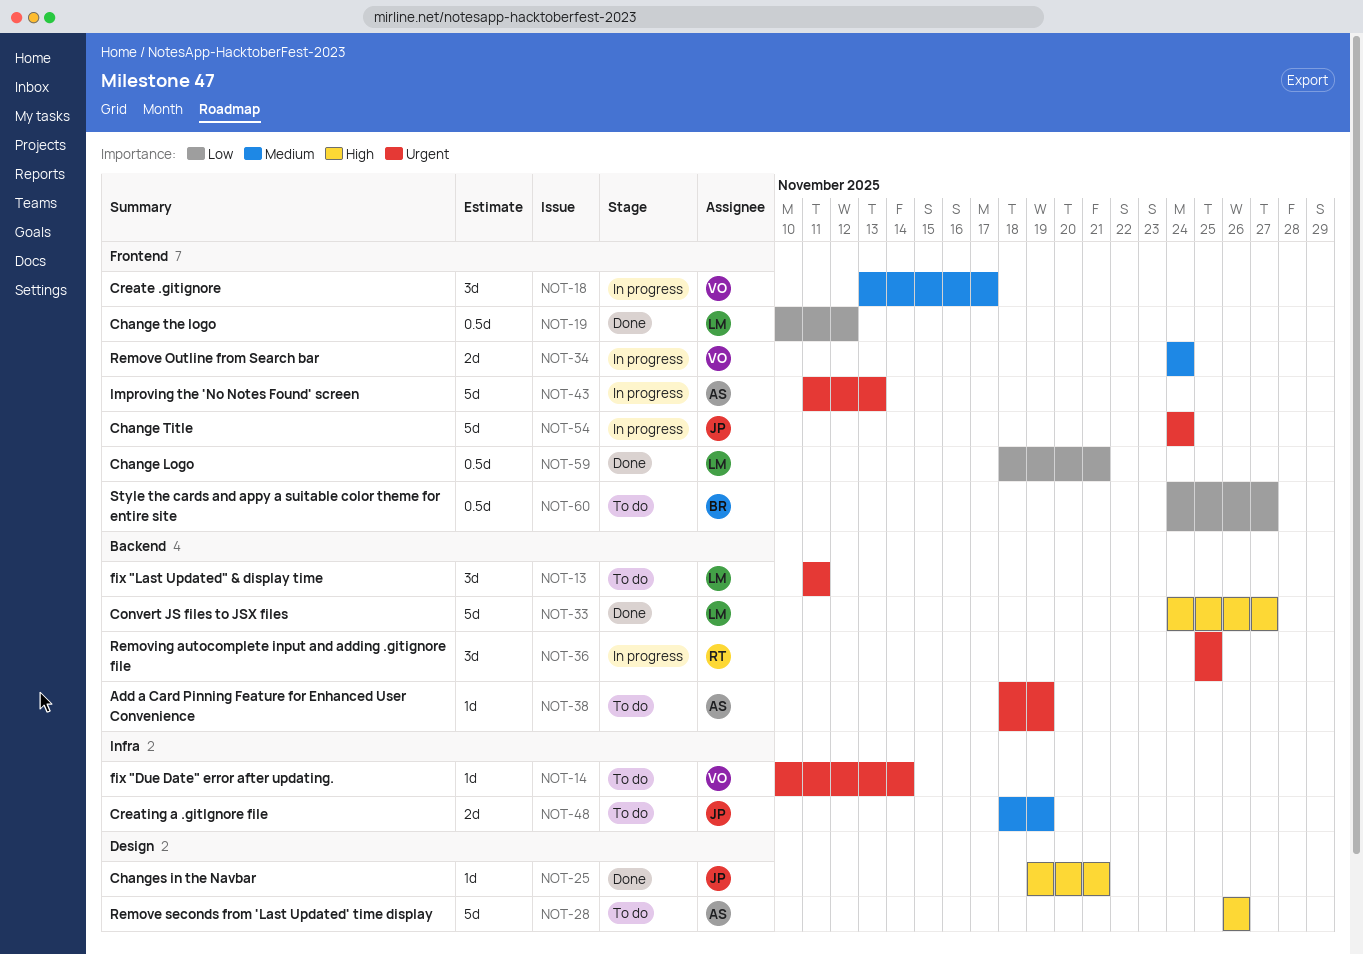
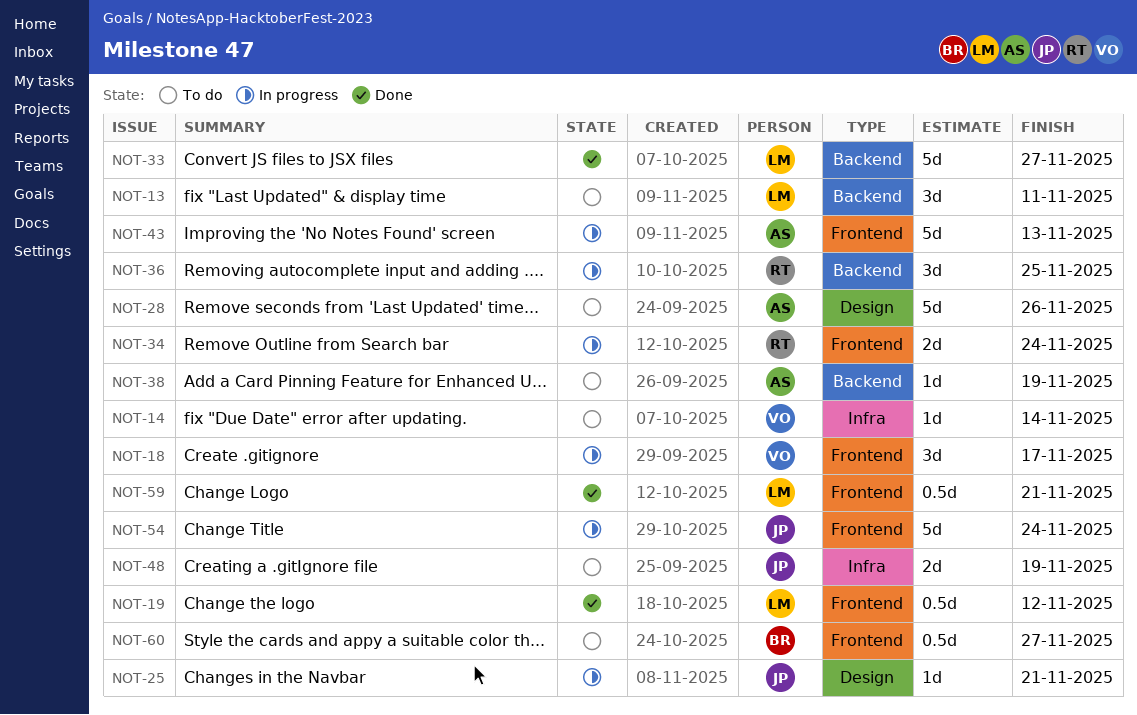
NOT-25, status: Done -> In progress
NOT-34, owner: VO -> RT

